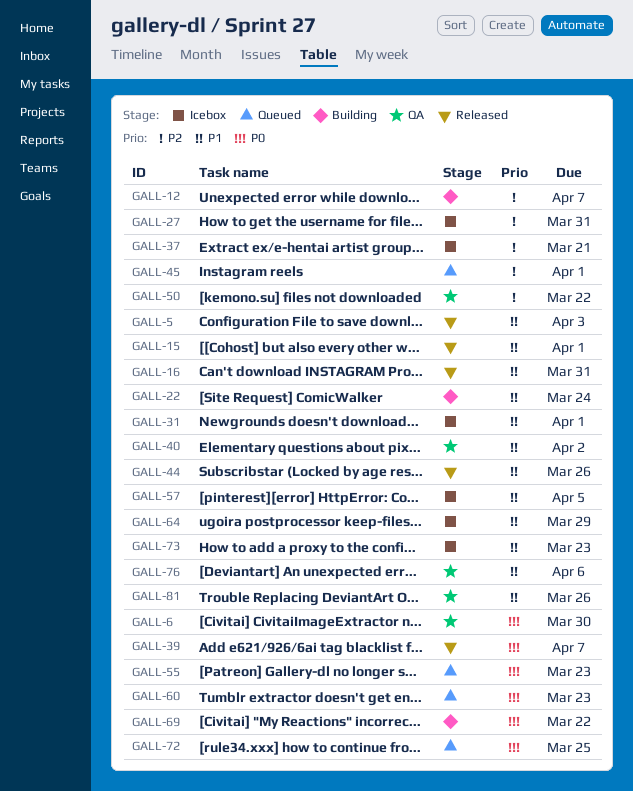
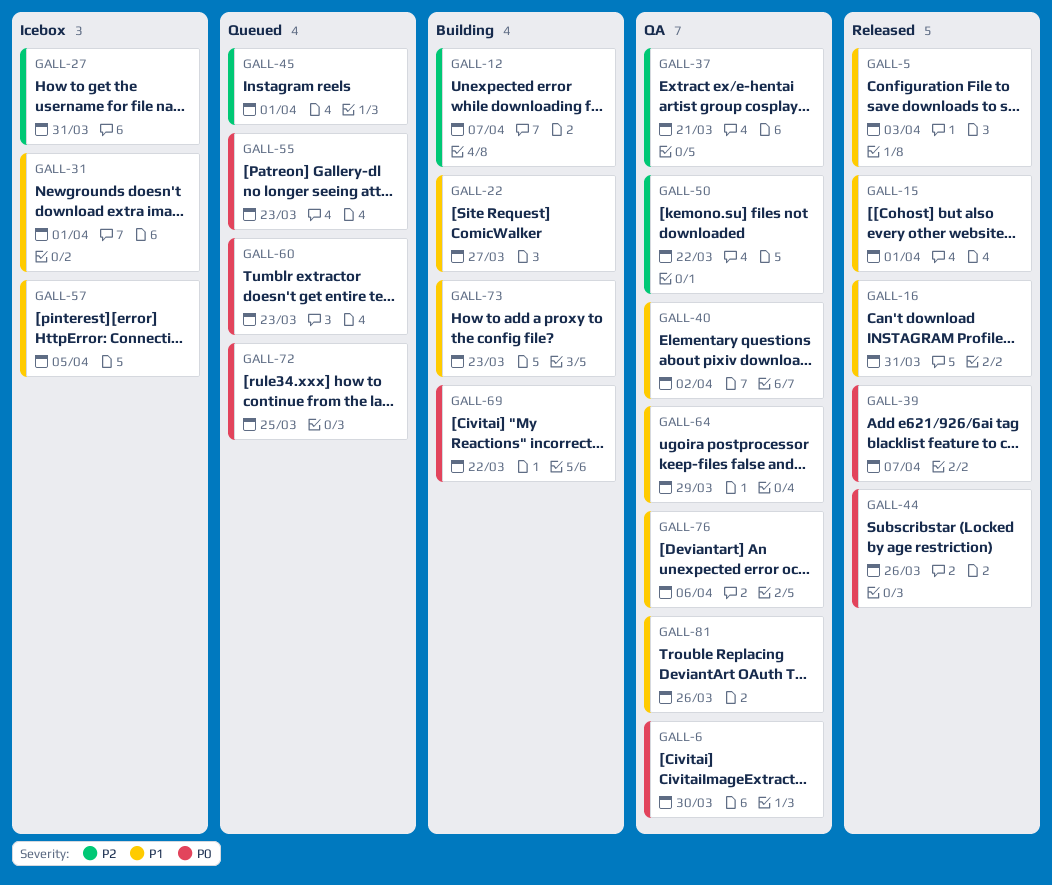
GALL-22, due: Mar 24 -> Mar 27
GALL-37, status: Icebox -> QA
GALL-44, priority: P1 -> P0
GALL-64, status: Icebox -> QA
GALL-73, status: Icebox -> Building

